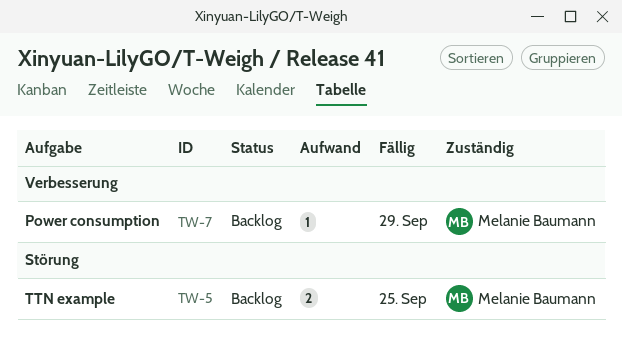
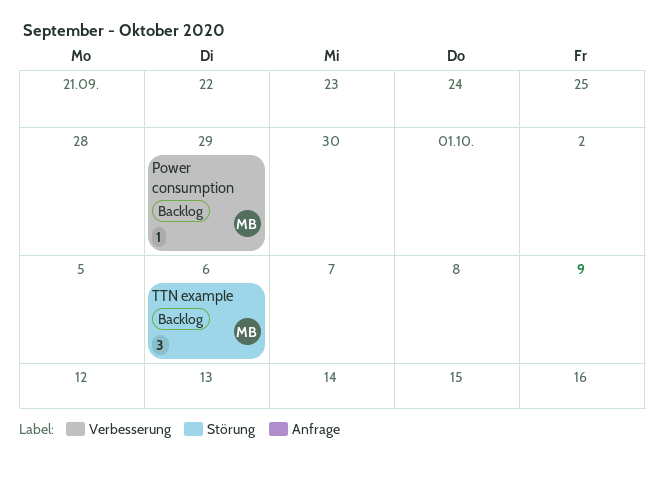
TTN example, estimate: 2 -> 3
TTN example, due: Sep 25 -> Oct 6

